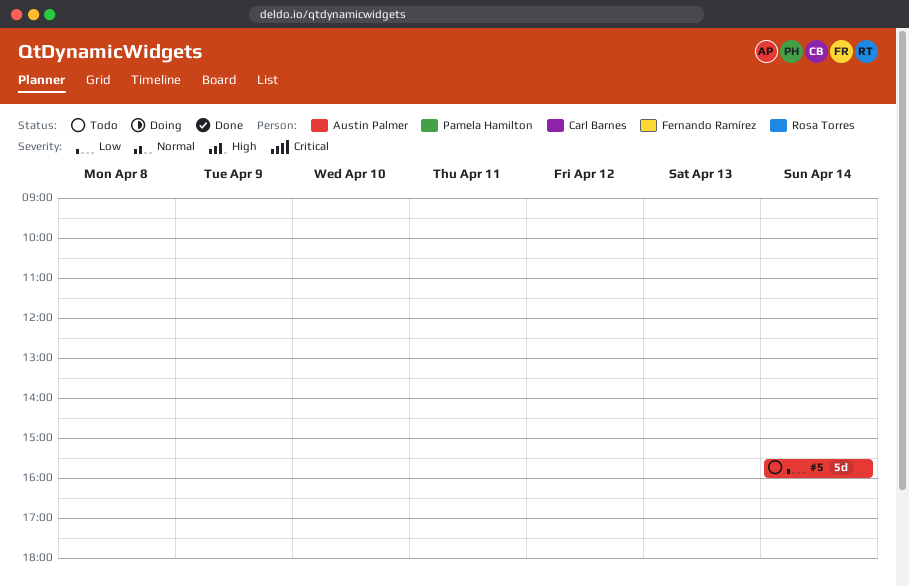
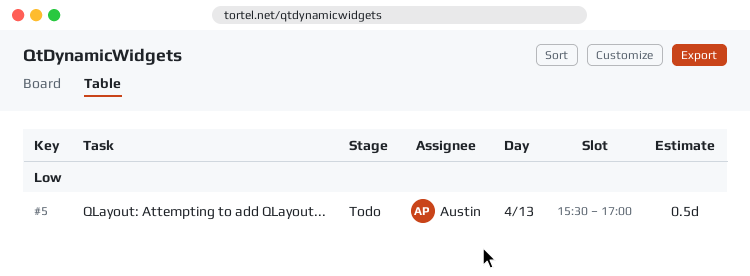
#5, estimate: 5d -> 0.5d
#5, day: Apr 14 -> Apr 13
#5, ends: 16:00 -> 17:00

